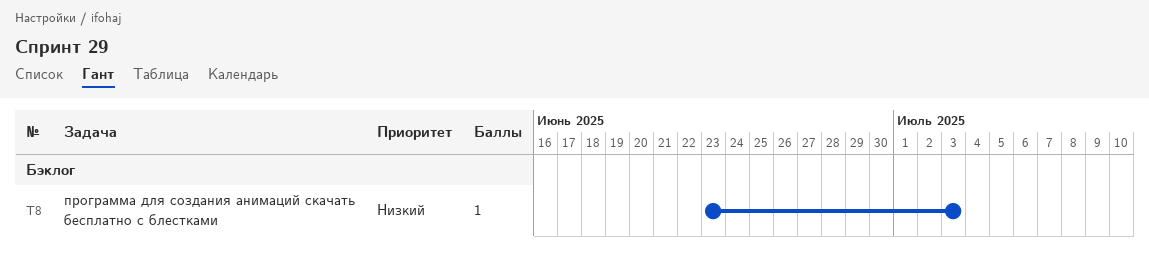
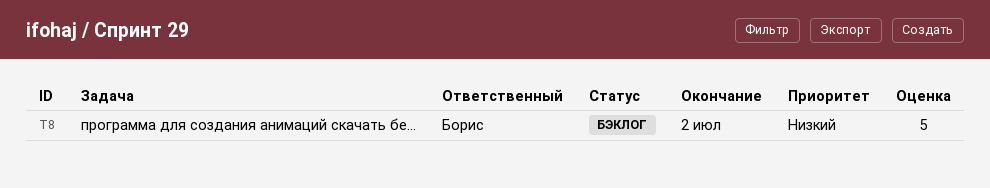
T8, estimate: 1 -> 5
T8, due: Jul 3 -> Jul 2

